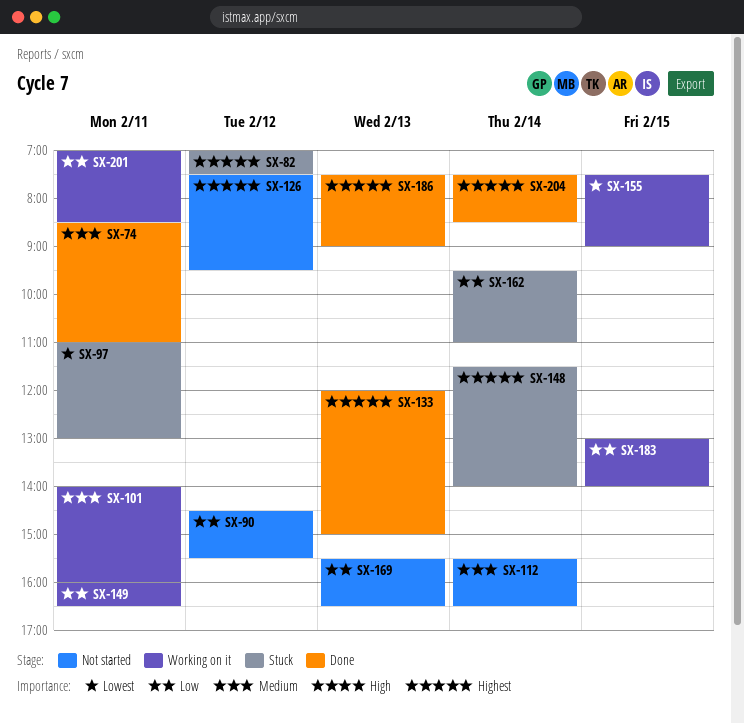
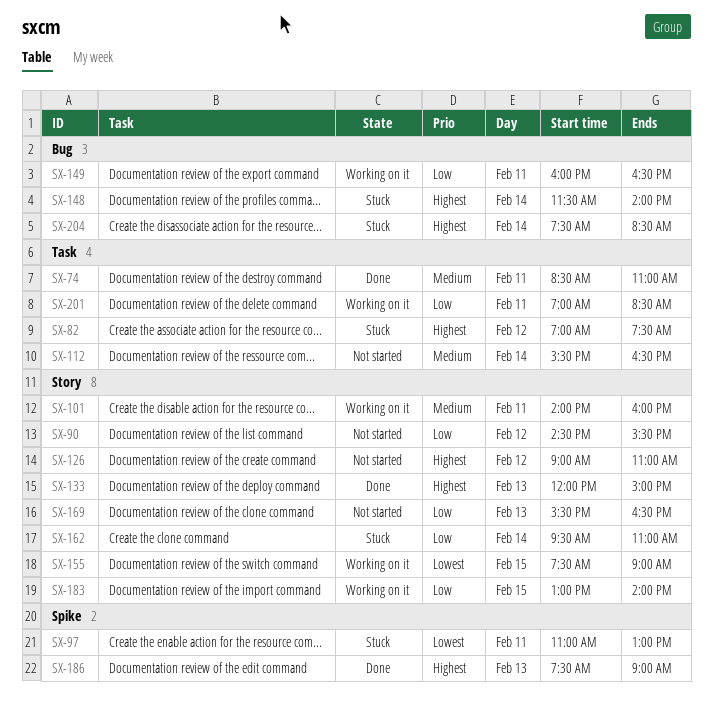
SX-126, begins: 07:30 -> 09:00
SX-126, ends: 09:30 -> 11:00
SX-204, status: Done -> Stuck

